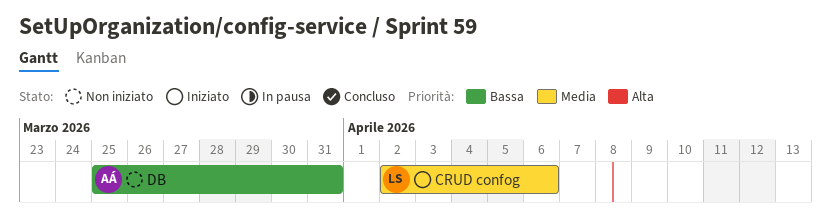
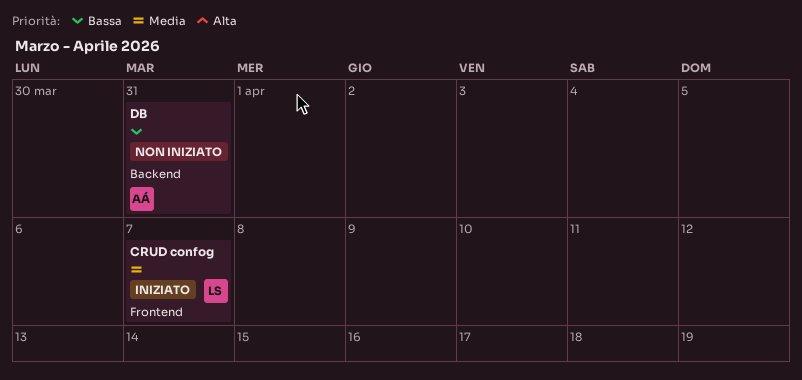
CRUD confog, due: Apr 6 -> Apr 7

